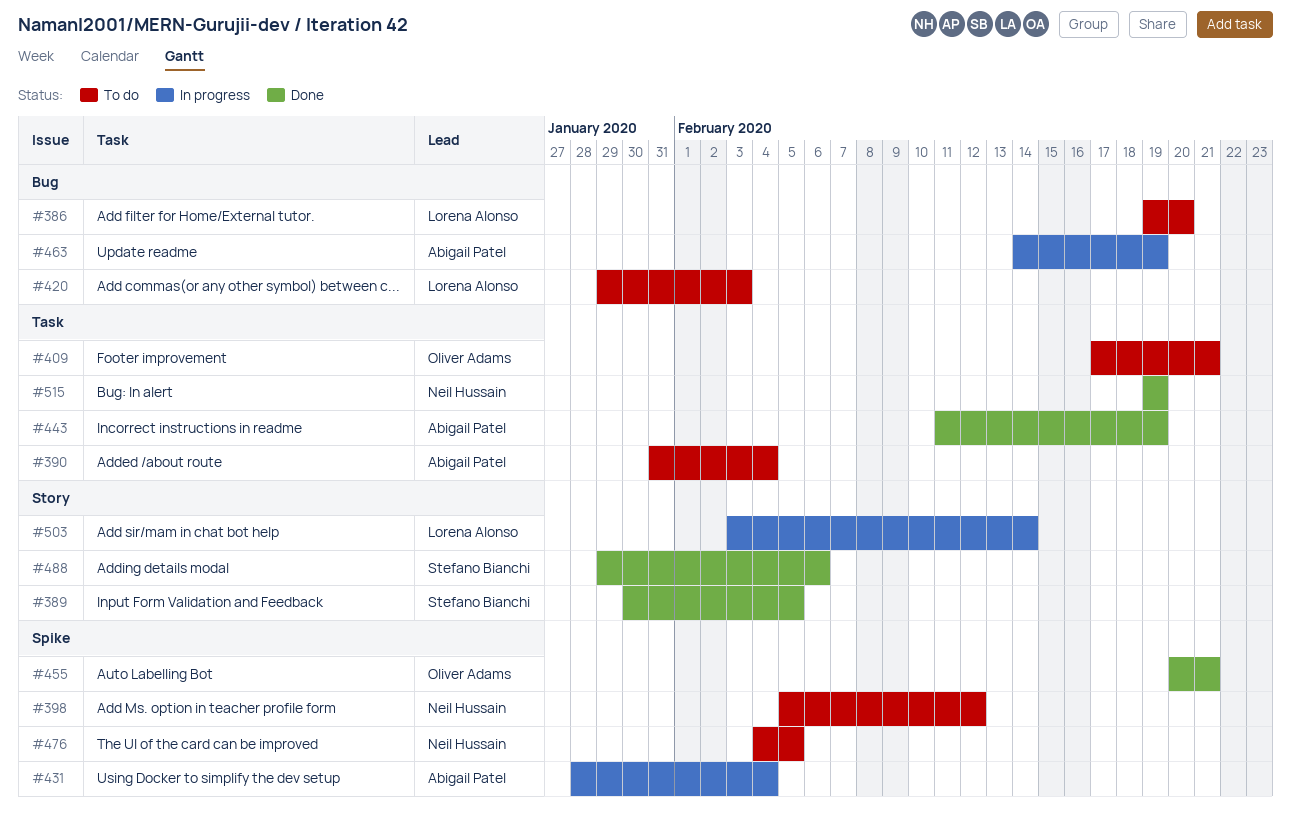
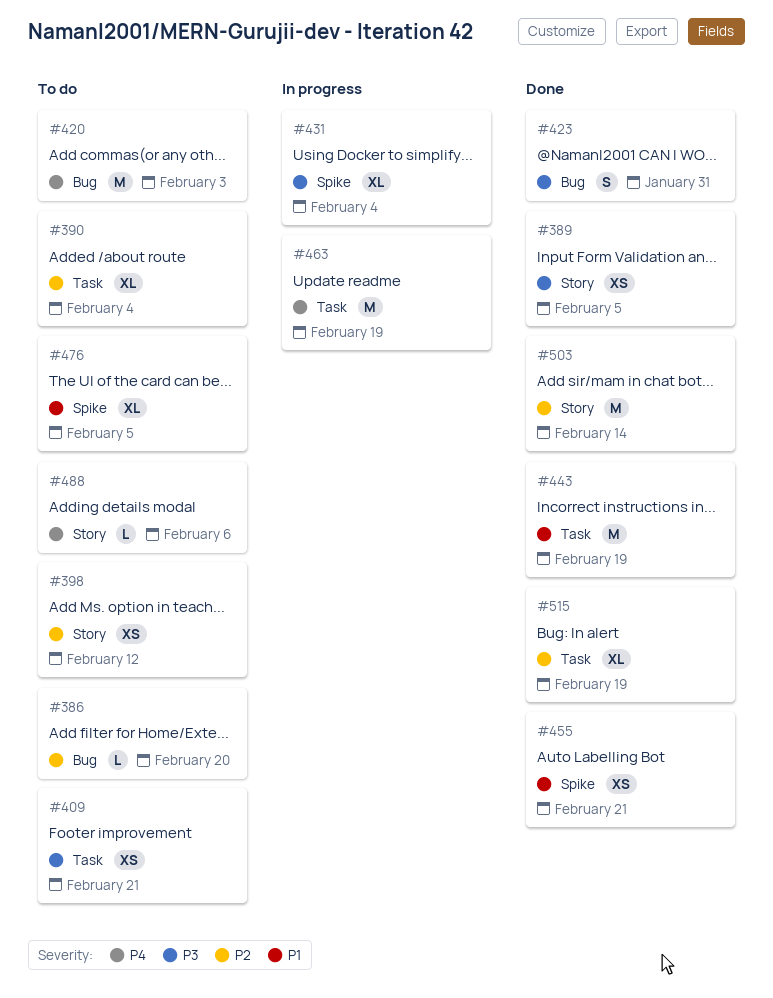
#398, label: Spike -> Story
#423: none -> present
#463, label: Bug -> Task
#488, status: Done -> To do
#503, status: In progress -> Done

